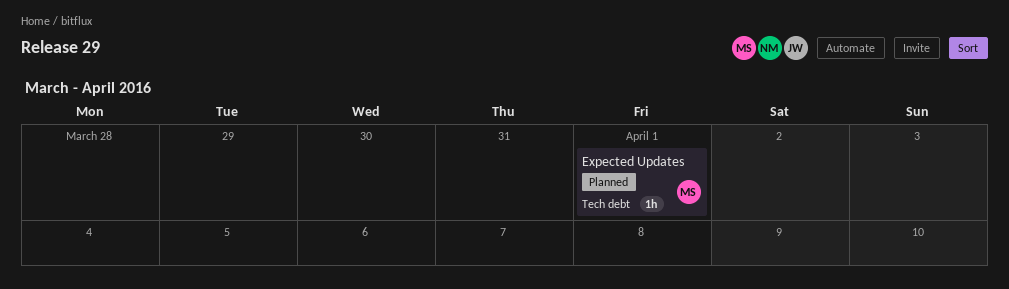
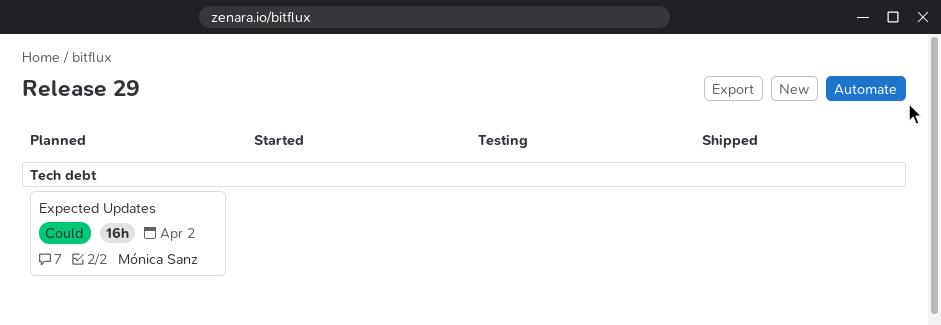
Expected Updates, estimate: 1h -> 16h
Expected Updates, due: Apr 1 -> Apr 2

